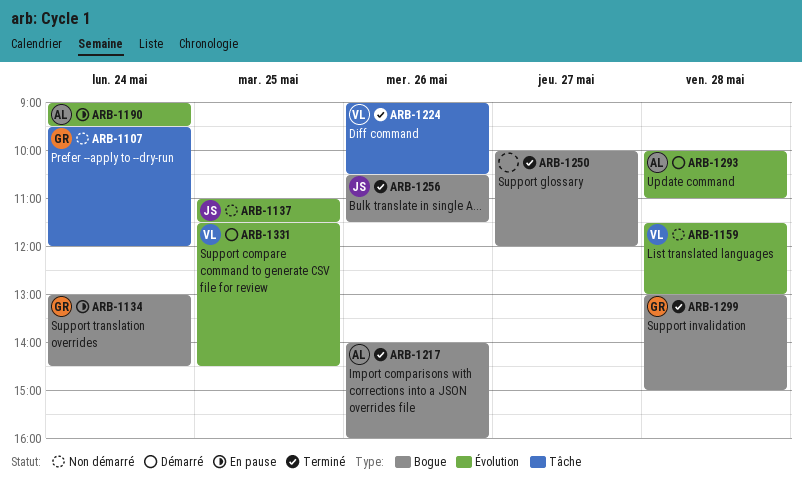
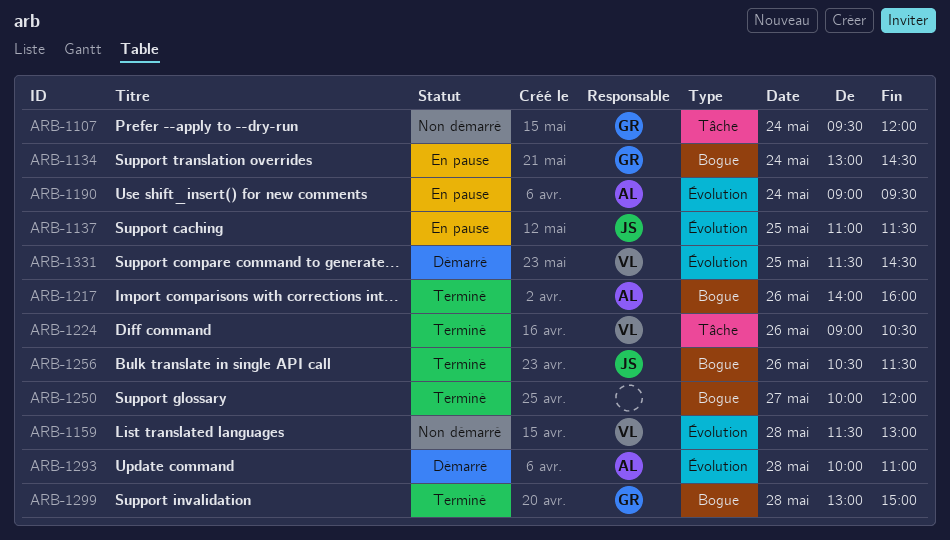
ARB-1137, status: Non démarré -> En pause

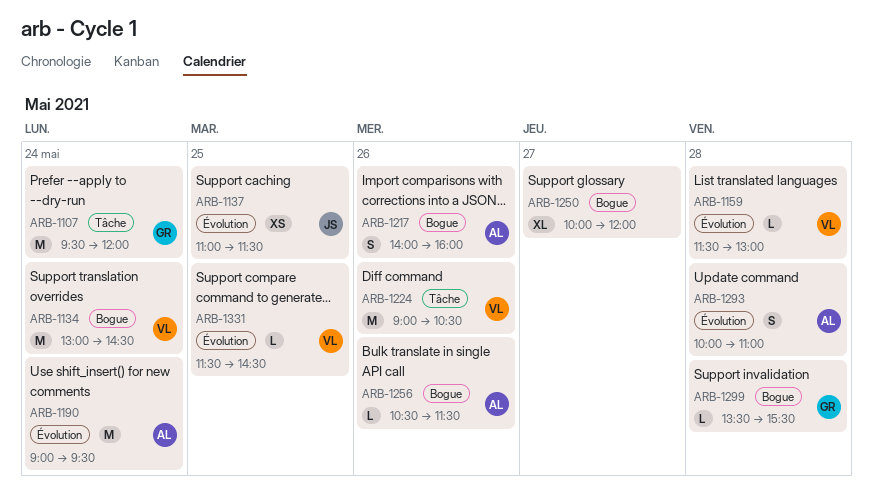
ARB-1134, owner: GR -> VL
ARB-1256, owner: JS -> AL
ARB-1299, begins: 13:00 -> 13:30
ARB-1299, ends: 15:00 -> 15:30

